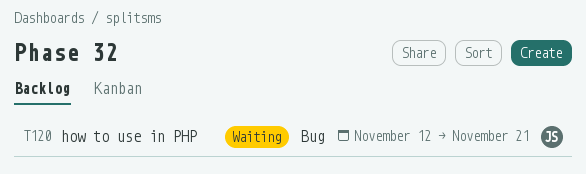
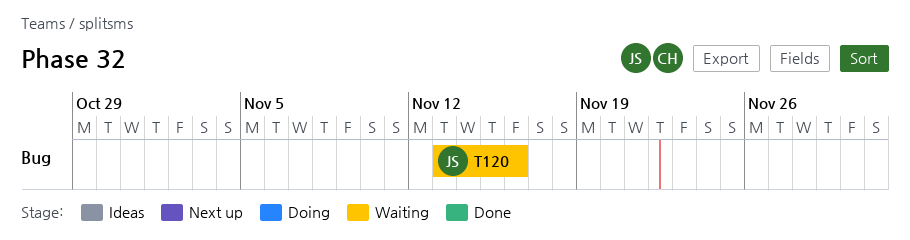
T120, start: Nov 12 -> Nov 13
T120, due: Nov 21 -> Nov 16

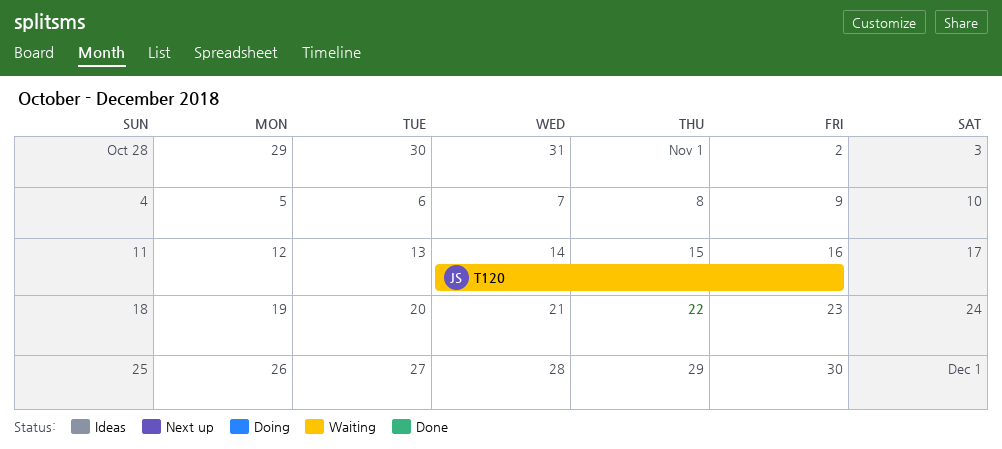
T120, start: Nov 13 -> Nov 14

